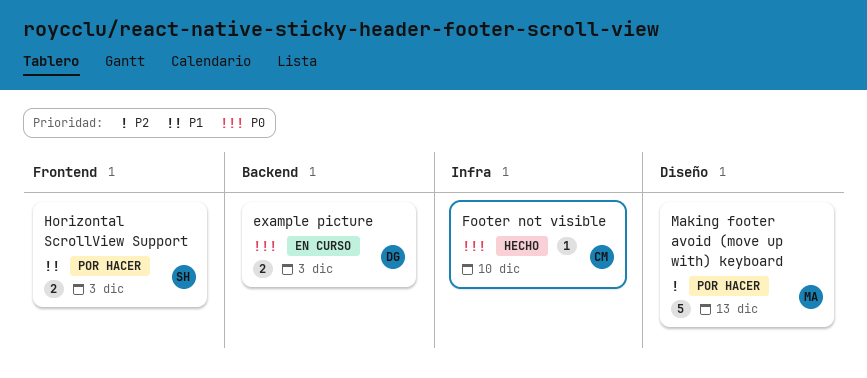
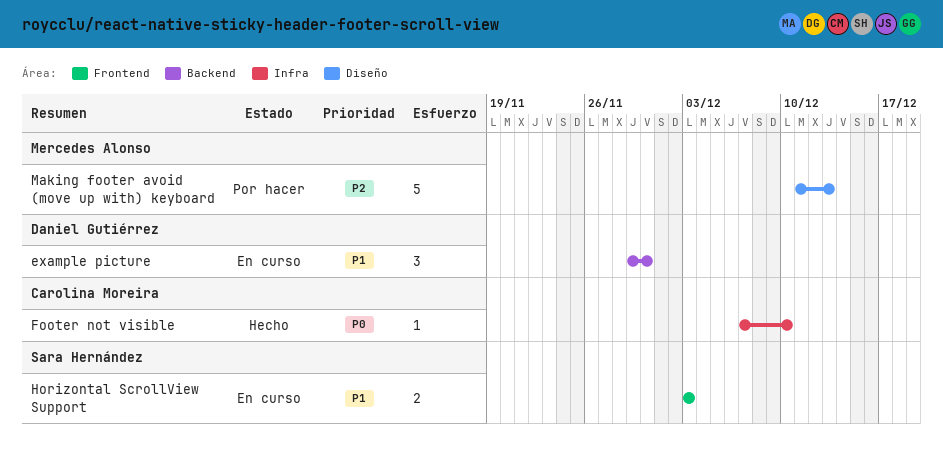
example picture, priority: P0 -> P1
example picture, estimate: 2 -> 3
example picture, due: Dec 3 -> Nov 30
Horizontal ScrollView Support, status: Por hacer -> En curso

